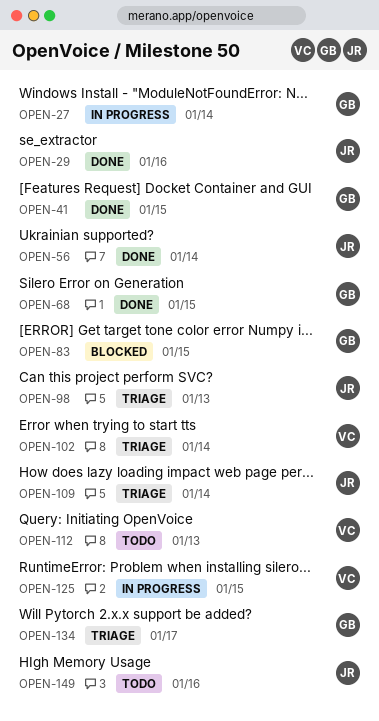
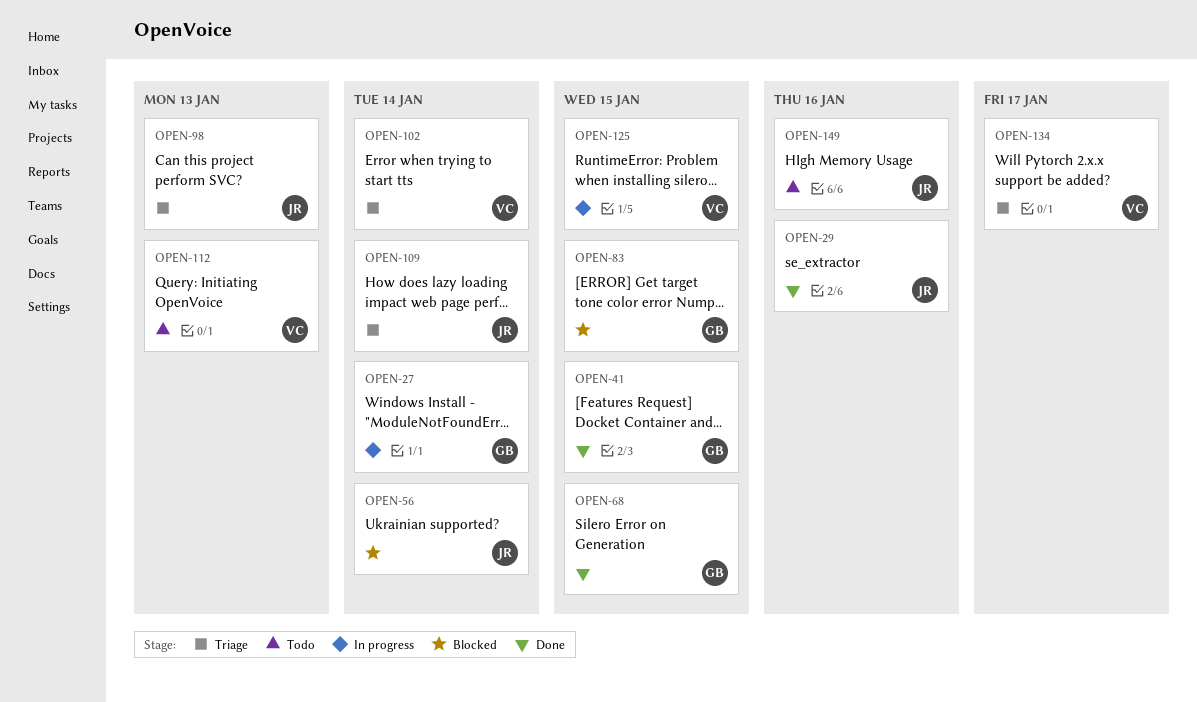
OPEN-56, status: Done -> Blocked
OPEN-134, owner: GB -> VC

